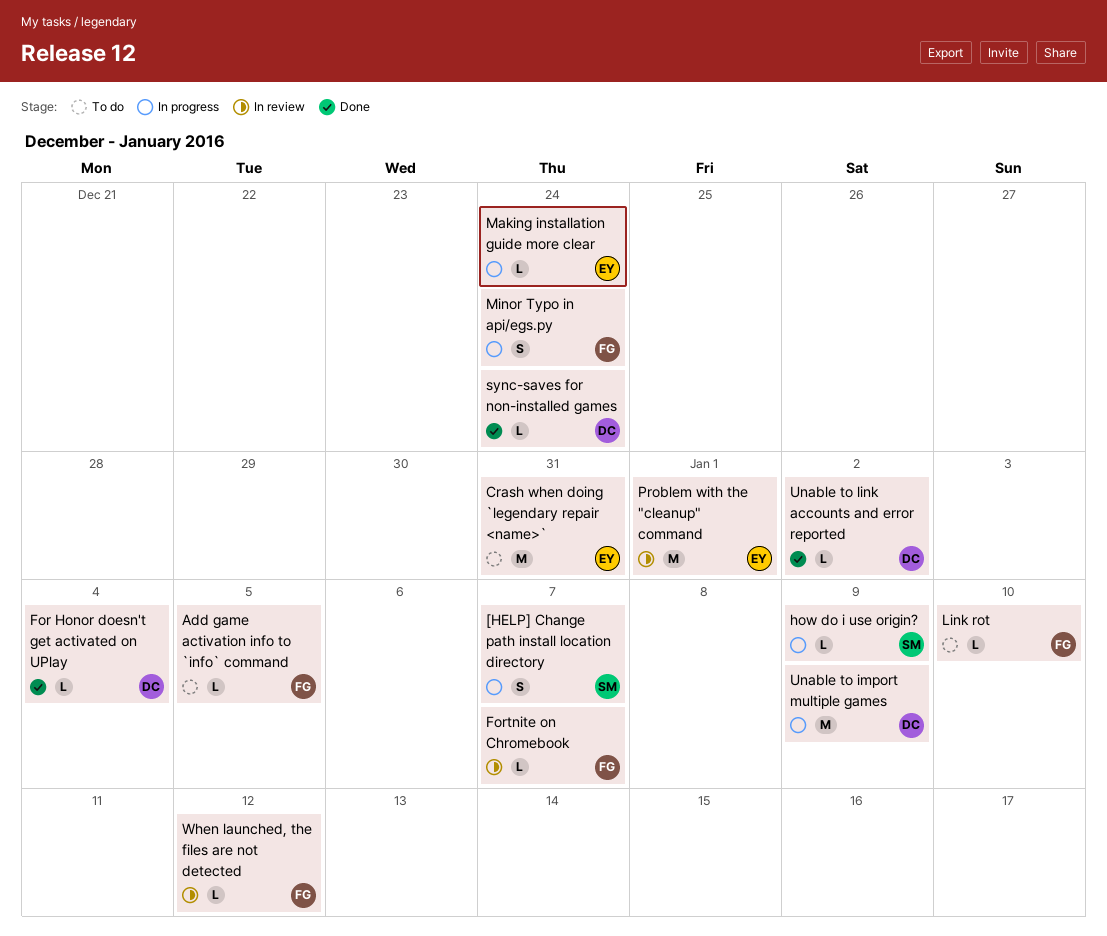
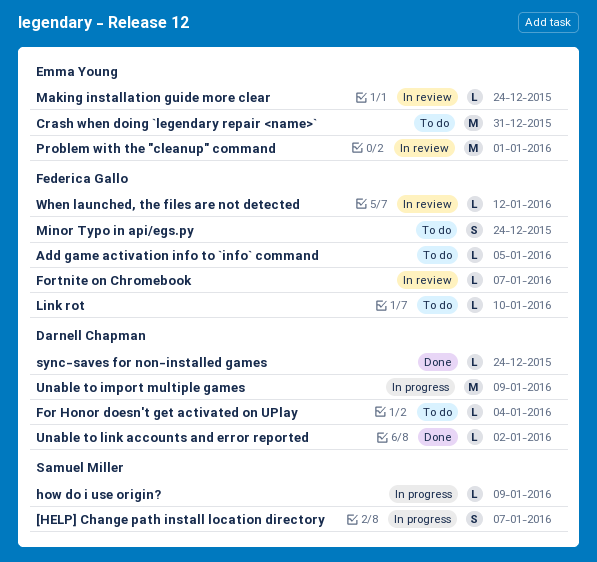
For Honor doesn't get activated on UPlay, status: Done -> To do
Making installation guide more clear, status: In progress -> In review
Minor Typo in api/egs.py, status: In progress -> To do

